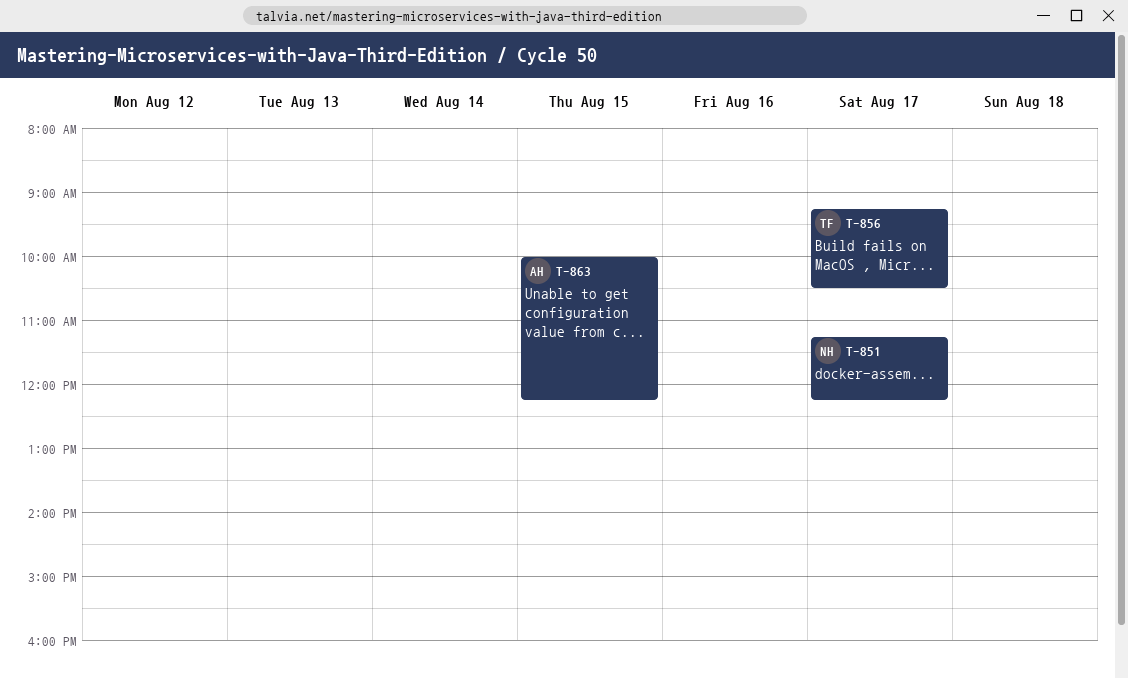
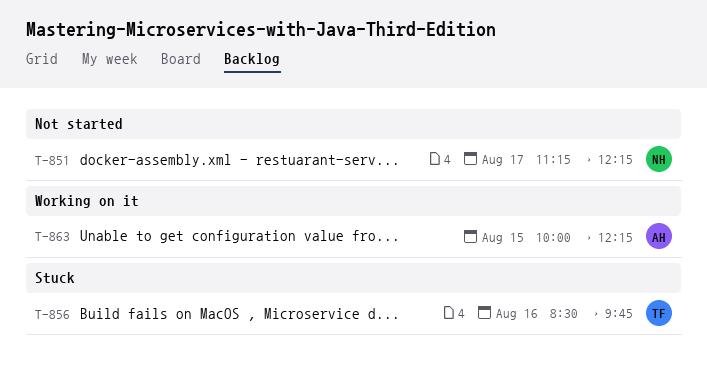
T-856, day: Aug 17 -> Aug 16
T-856, begins: 09:15 -> 08:30
T-856, ends: 10:30 -> 09:45

